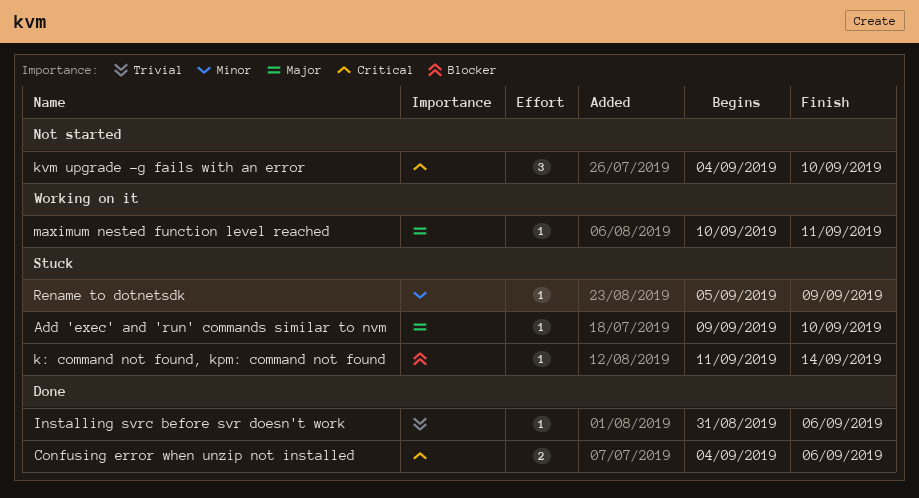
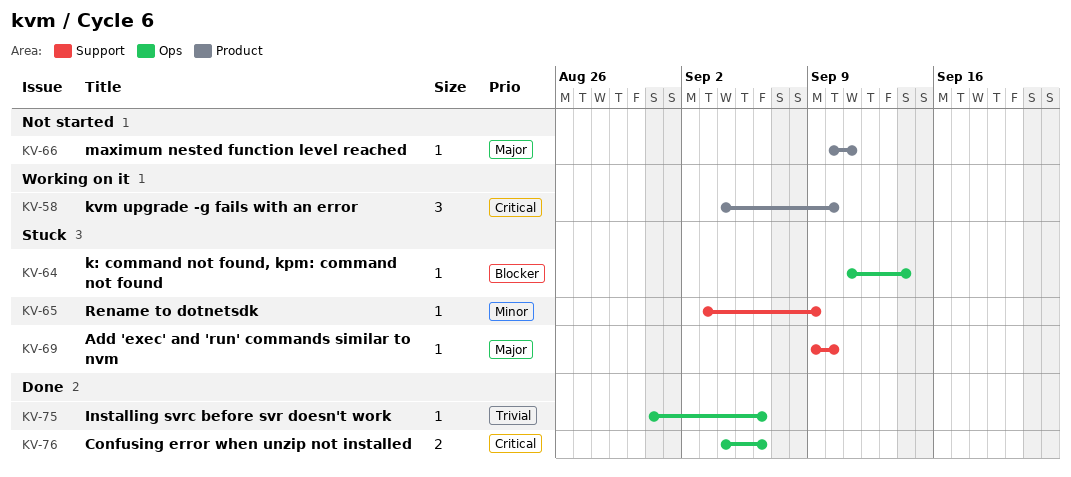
kvm upgrade -g fails with an error, status: Not started -> Working on it
maximum nested function level reached, status: Working on it -> Not started
Rename to dotnetsdk, start: Sep 5 -> Sep 3

